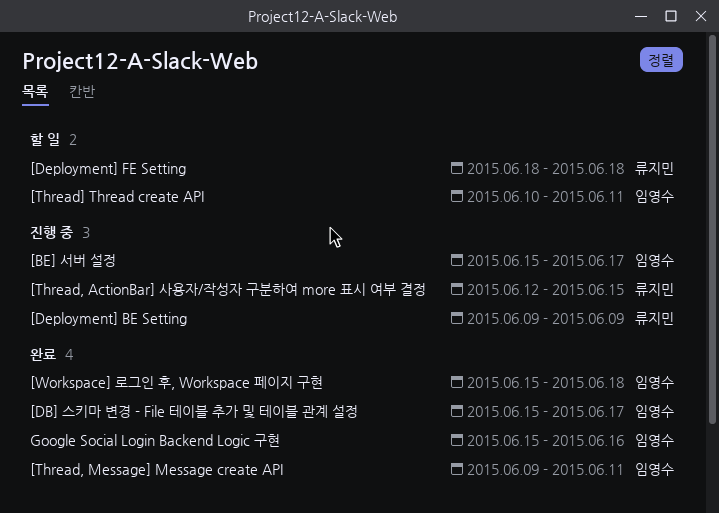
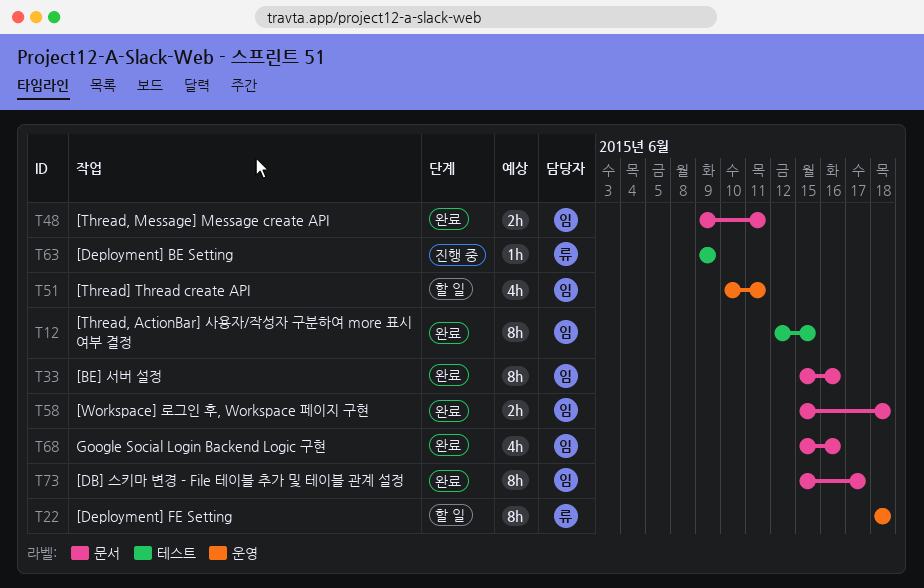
[BE] 서버 설정, status: 진행 중 -> 완료
[BE] 서버 설정, due: Jun 17 -> Jun 16
[Thread, ActionBar] 사용자/작성자 구분하여 more 표시 여부 결정, status: 진행 중 -> 완료
[Thread, ActionBar] 사용자/작성자 구분하여 more 표시 여부 결정, owner: 류지민 -> 임영수

